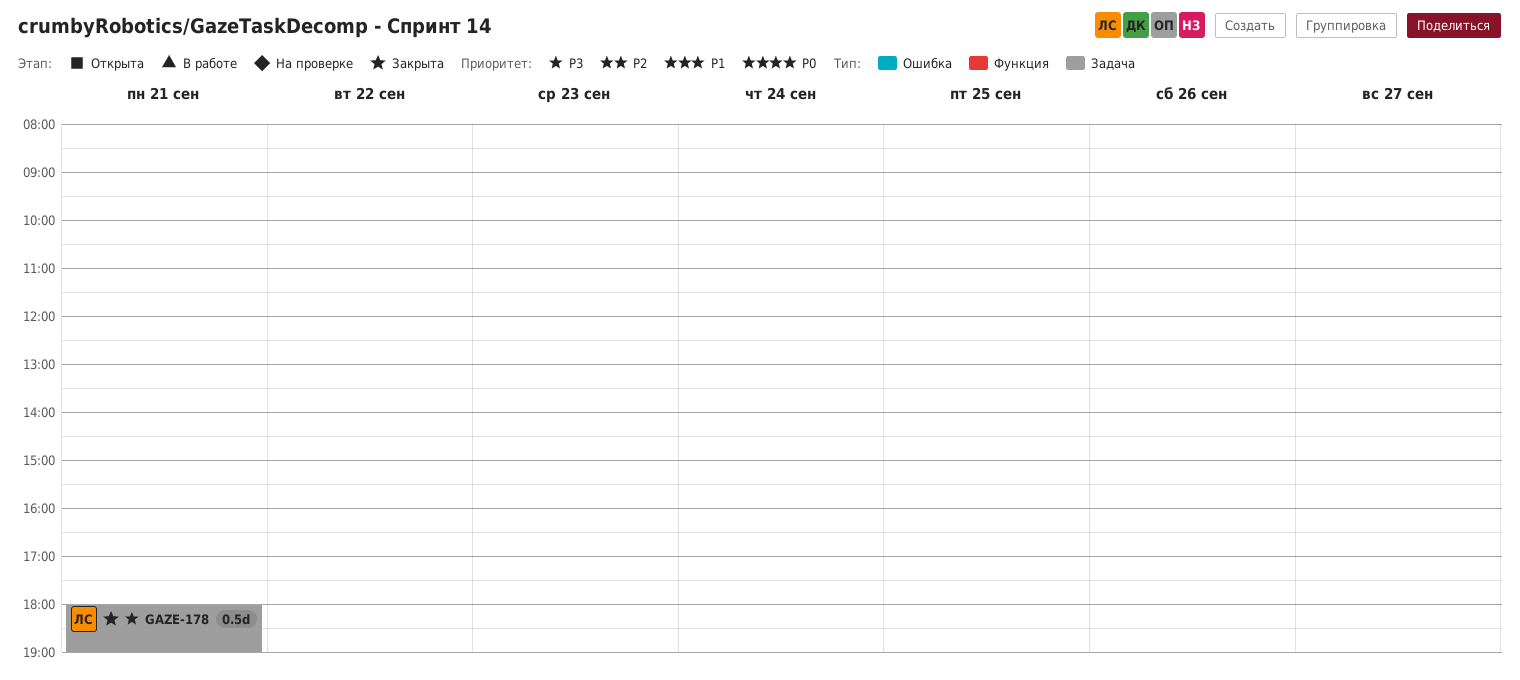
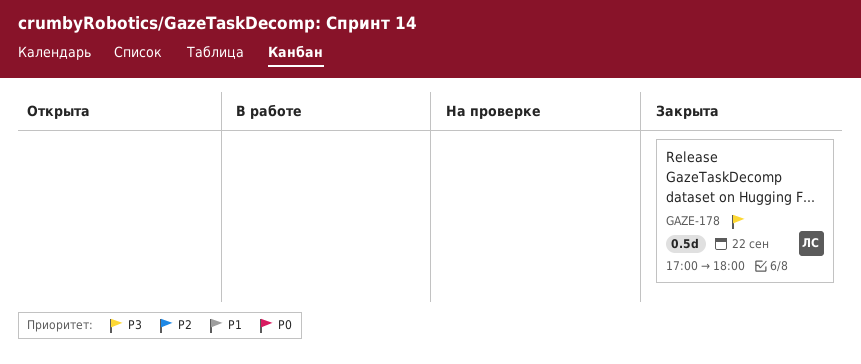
GAZE-178, day: Sep 21 -> Sep 22
GAZE-178, begins: 18:00 -> 17:00
GAZE-178, ends: 19:00 -> 18:00

